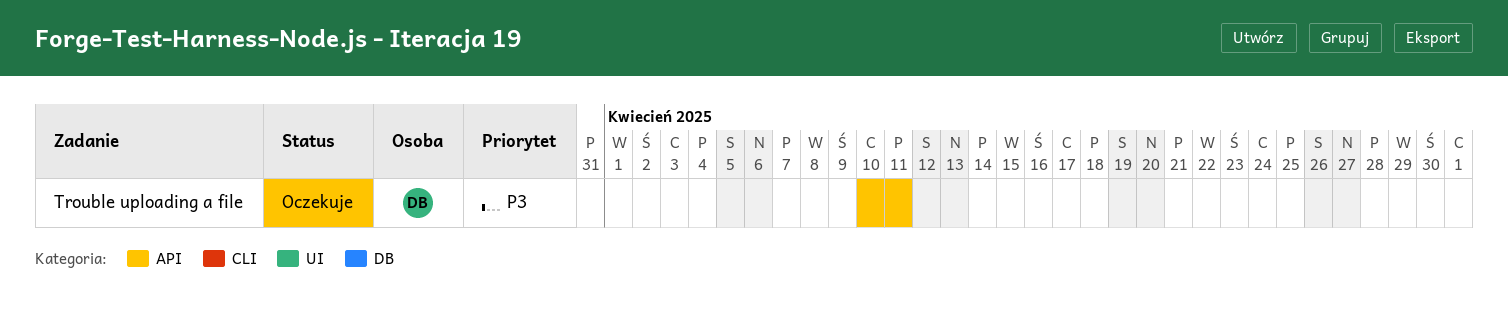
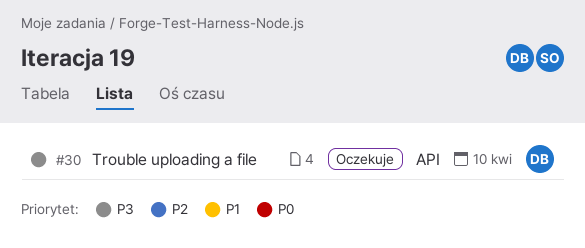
Trouble uploading a file, due: Apr 11 -> Apr 10

